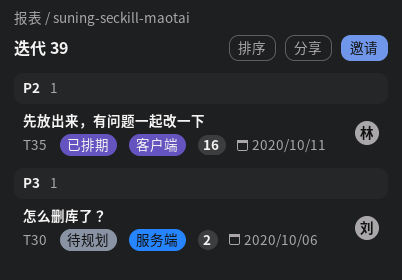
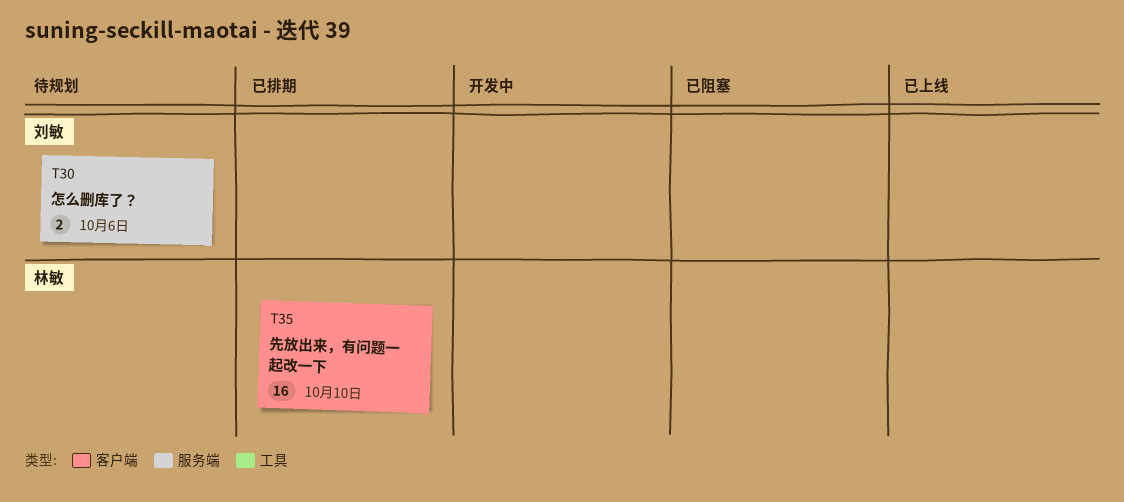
T35, due: Oct 11 -> Oct 10

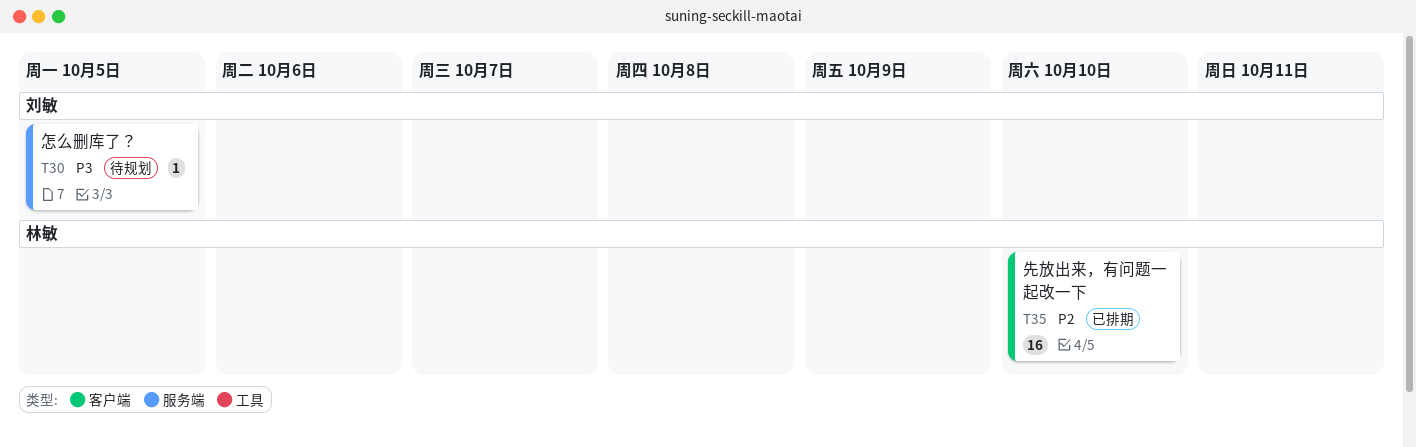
T30, estimate: 2 -> 1
T30, due: Oct 6 -> Oct 5

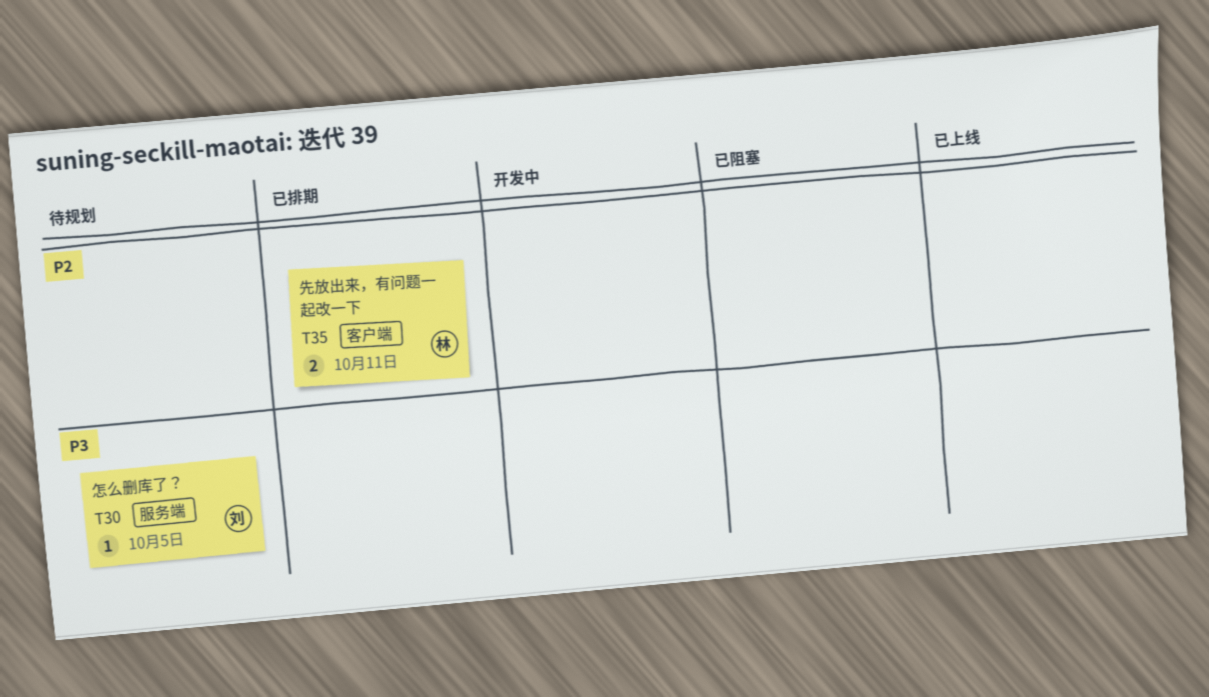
T35, estimate: 16 -> 2
T35, due: Oct 10 -> Oct 11

